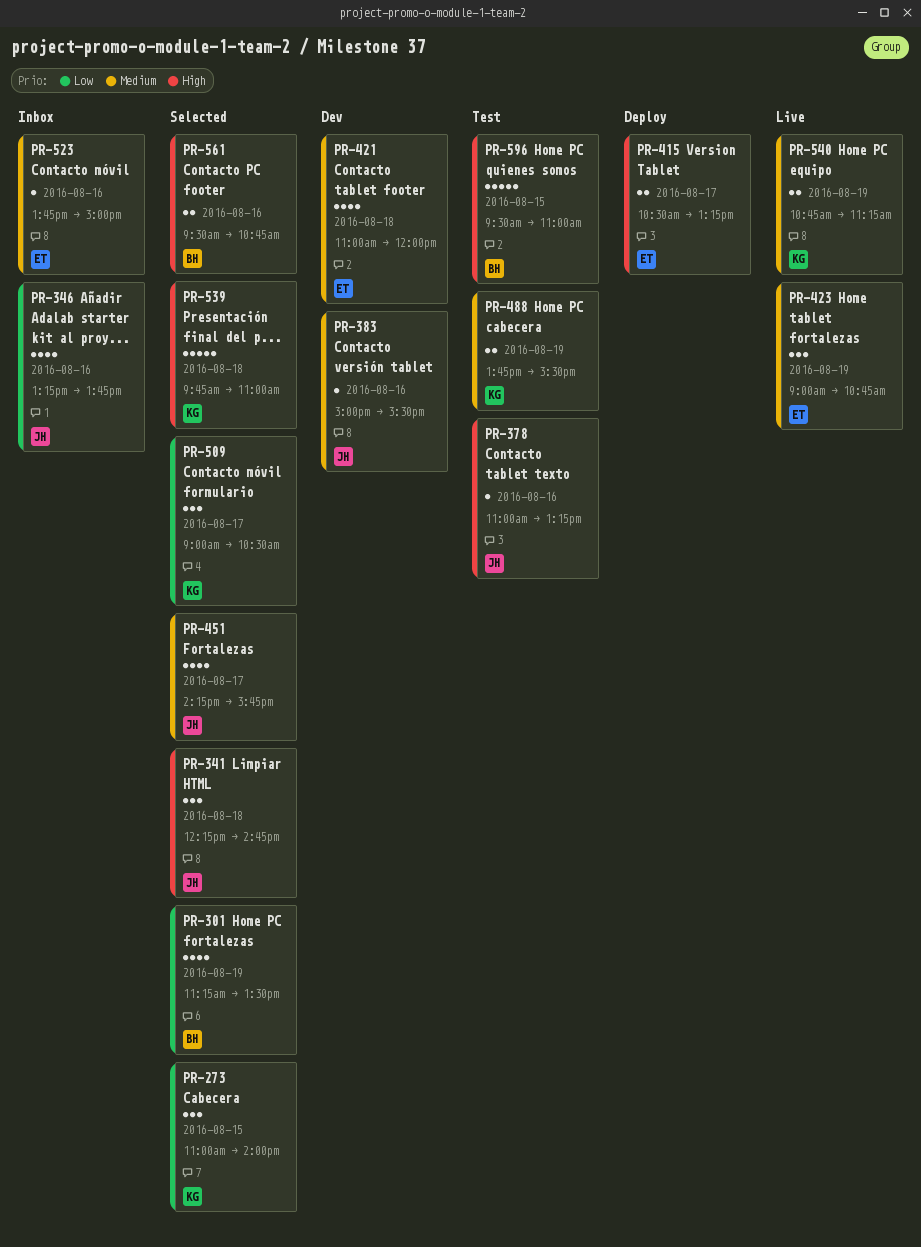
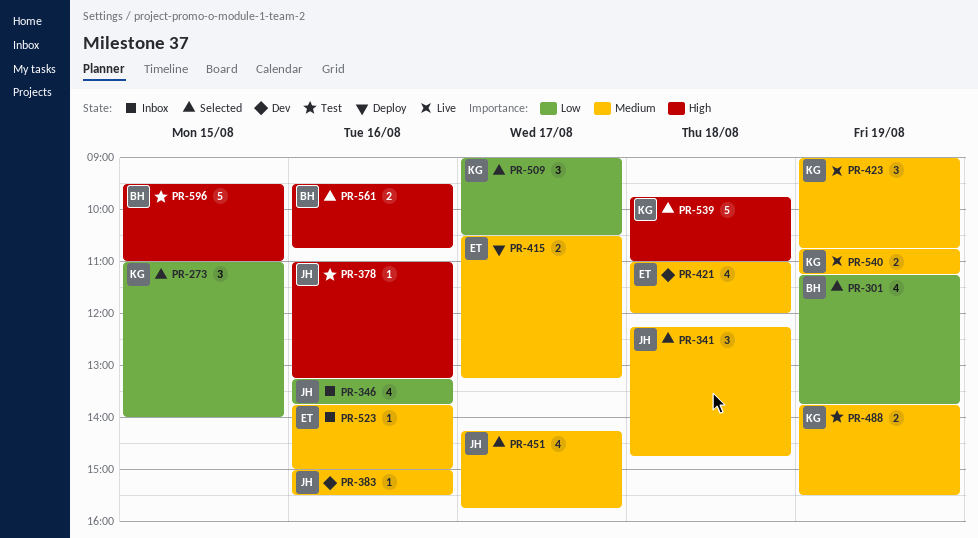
PR-301, ends: 13:30 -> 13:45
PR-341, priority: High -> Medium
PR-415, priority: High -> Medium
PR-423, owner: ET -> KG

